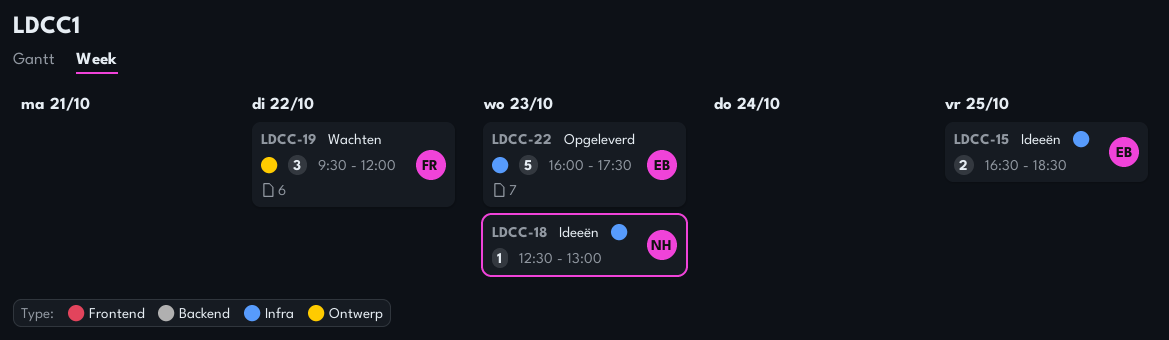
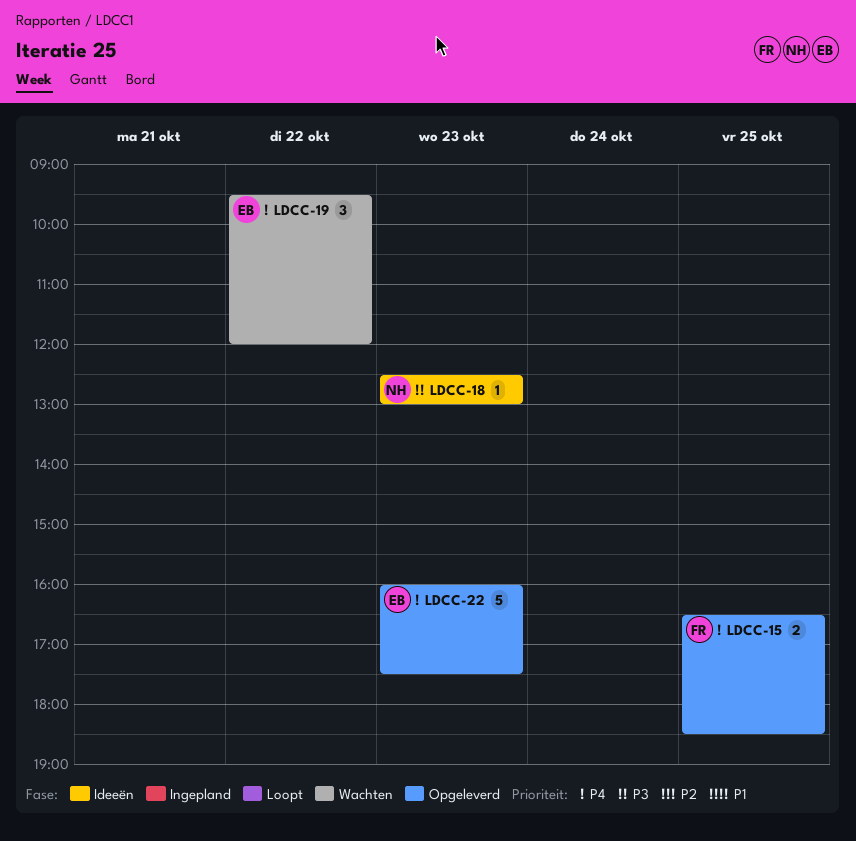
LDCC-15, status: Ideeën -> Opgeleverd
LDCC-15, owner: EB -> FR
LDCC-19, owner: FR -> EB

